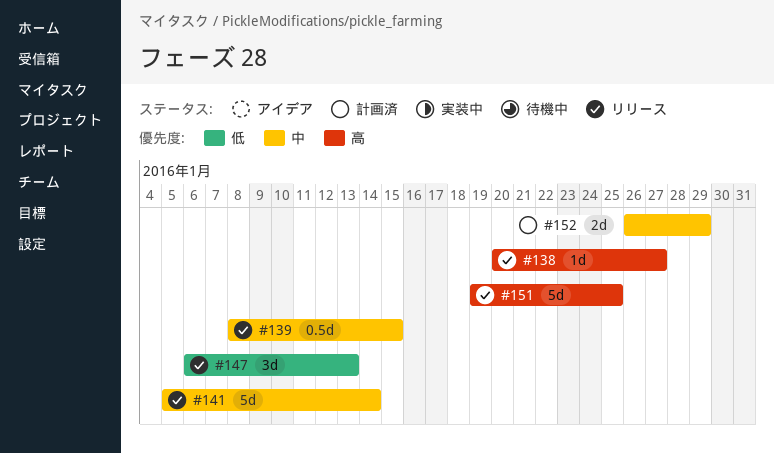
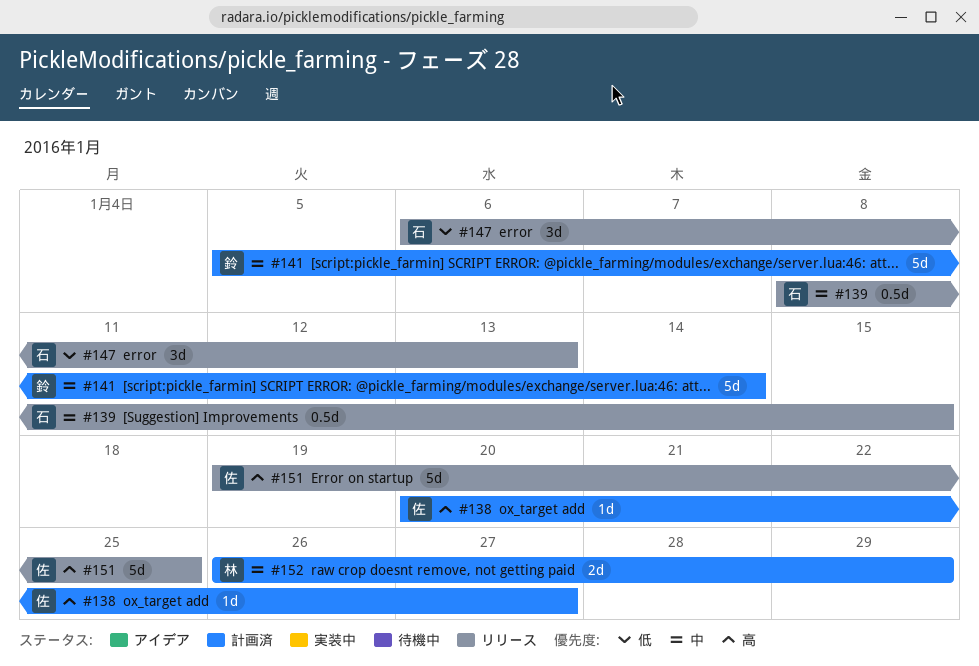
#138, status: リリース -> 計画済
#141, status: リリース -> 計画済

